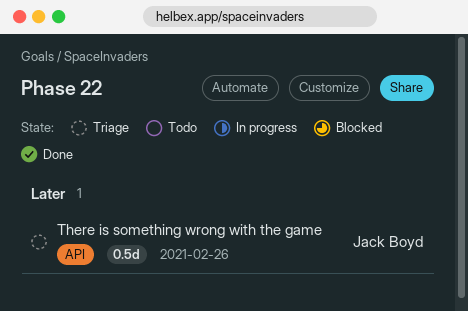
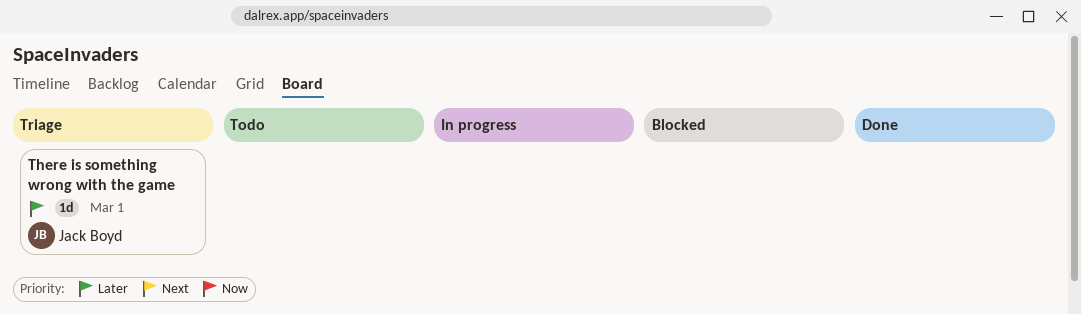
There is something wrong with the game, estimate: 0.5d -> 1d
There is something wrong with the game, due: Feb 26 -> Mar 1

